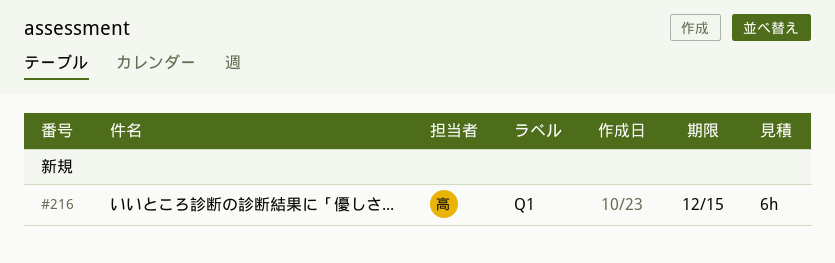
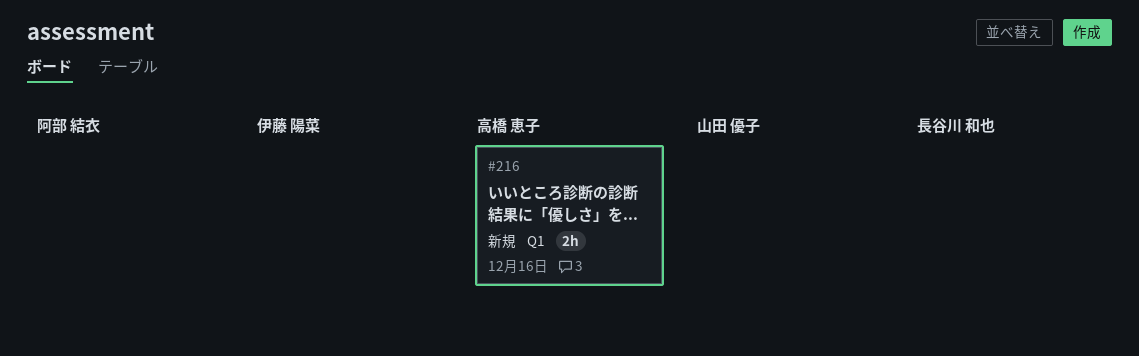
#216, estimate: 6h -> 2h
#216, due: Dec 15 -> Dec 16

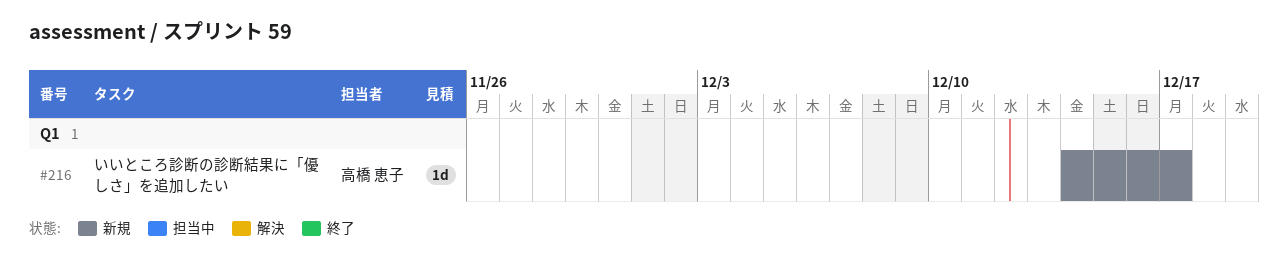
#216, estimate: 2h -> 1d
#216, due: Dec 16 -> Dec 17

